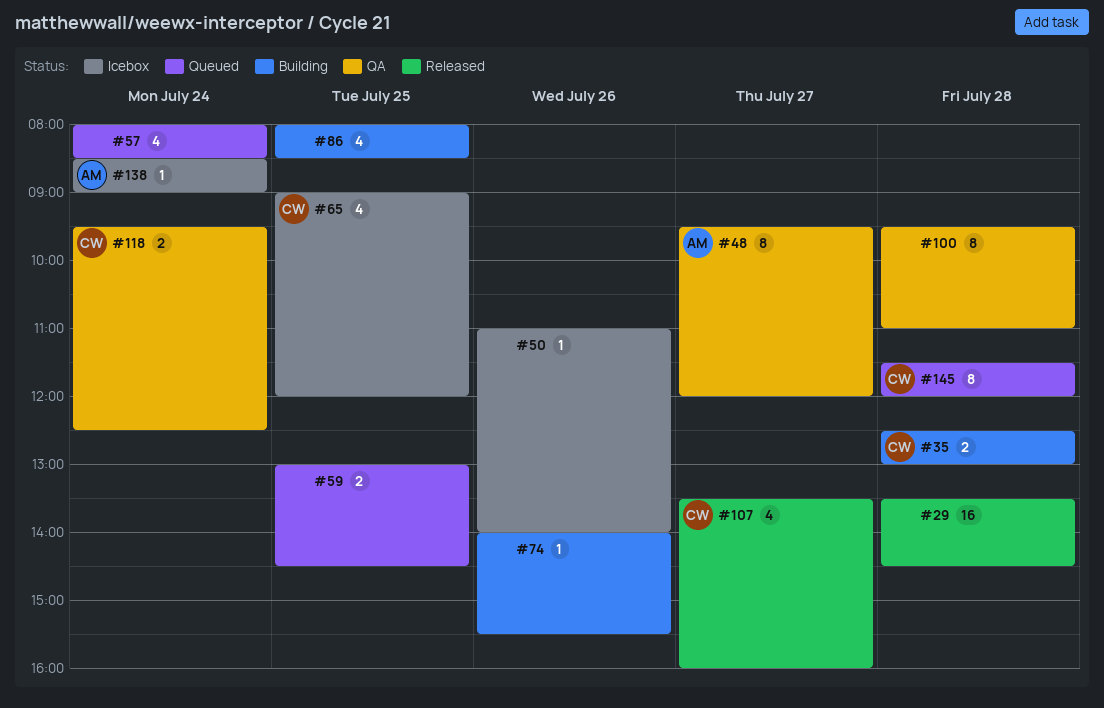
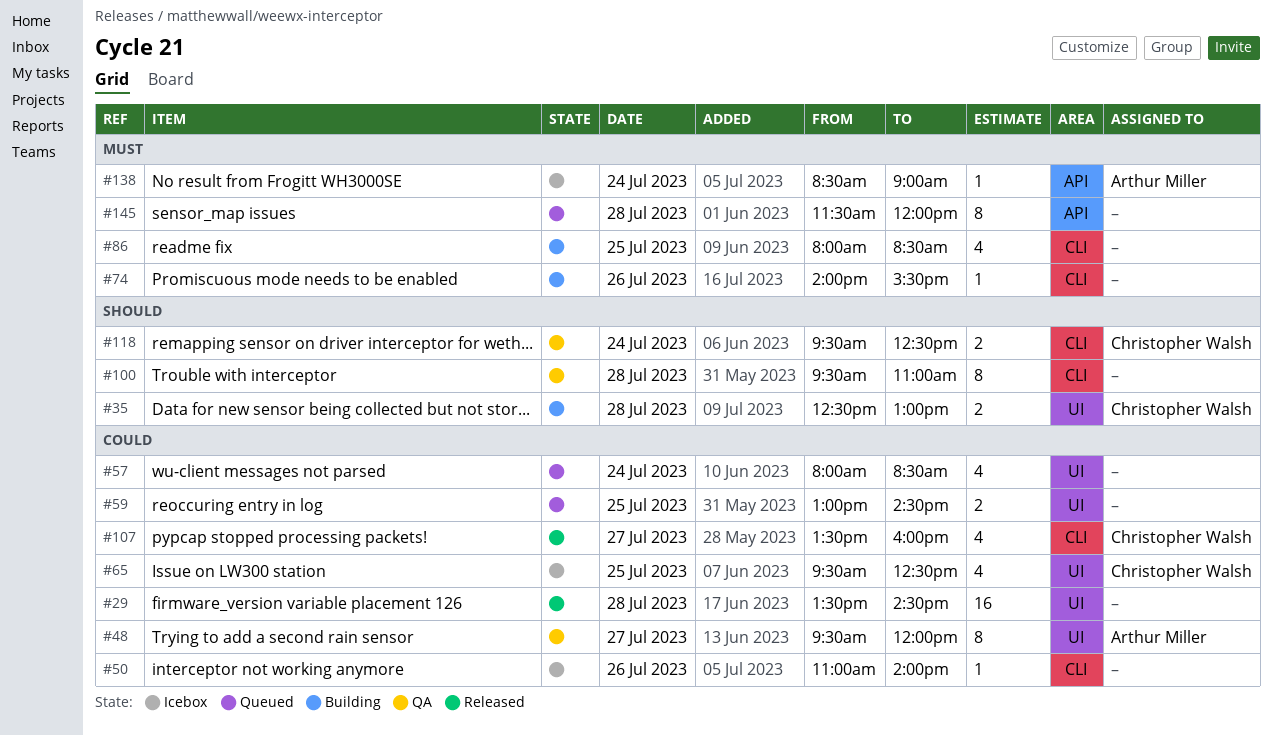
#65, begins: 09:00 -> 09:30
#65, ends: 12:00 -> 12:30
#145, owner: Christopher Walsh -> none

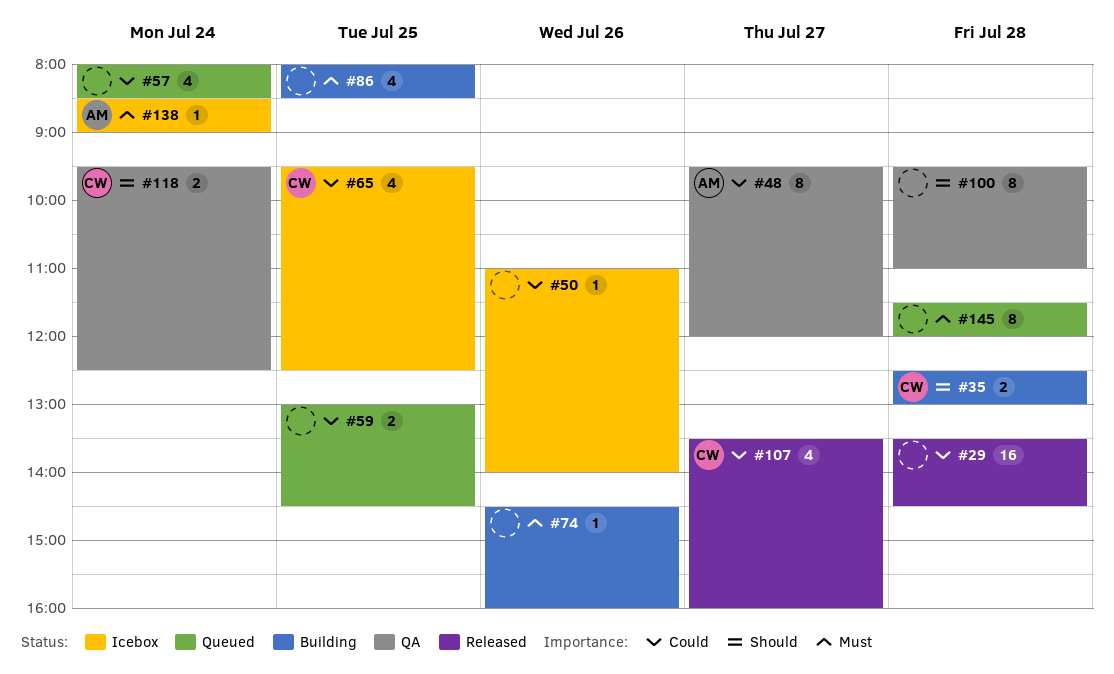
#74, begins: 14:00 -> 14:30
#74, ends: 15:30 -> 16:00

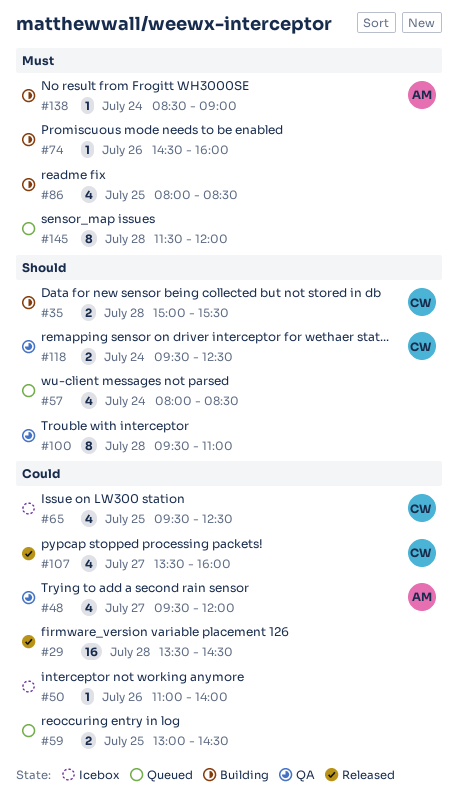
#35, begins: 12:30 -> 15:00
#35, ends: 13:00 -> 15:30
#48, estimate: 8 -> 4
#57, priority: Could -> Should
#138, status: Icebox -> Building

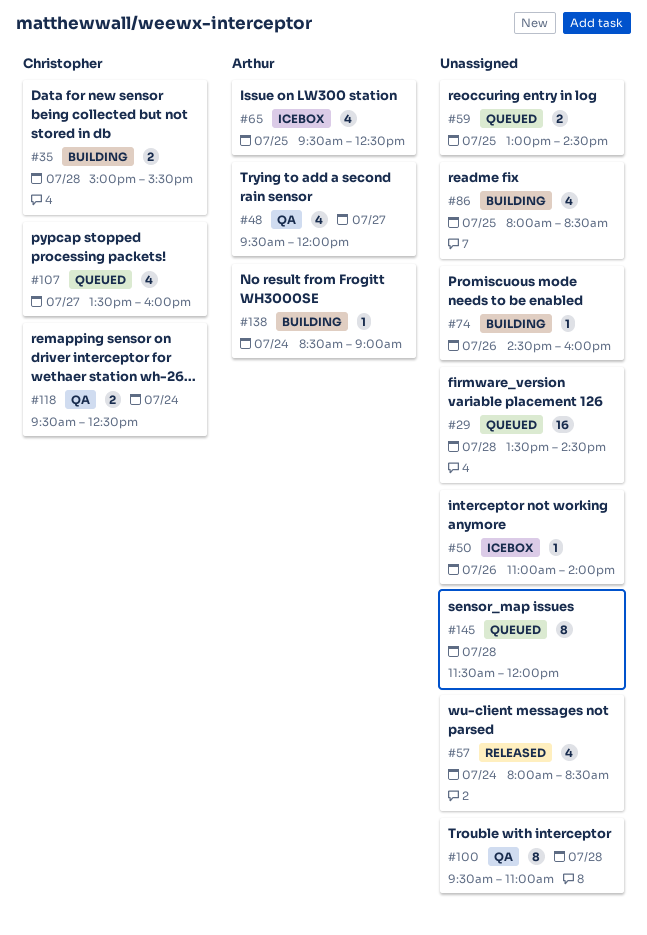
#29, status: Released -> Queued
#57, status: Queued -> Released
#65, owner: Christopher -> Arthur
#107, status: Released -> Queued

